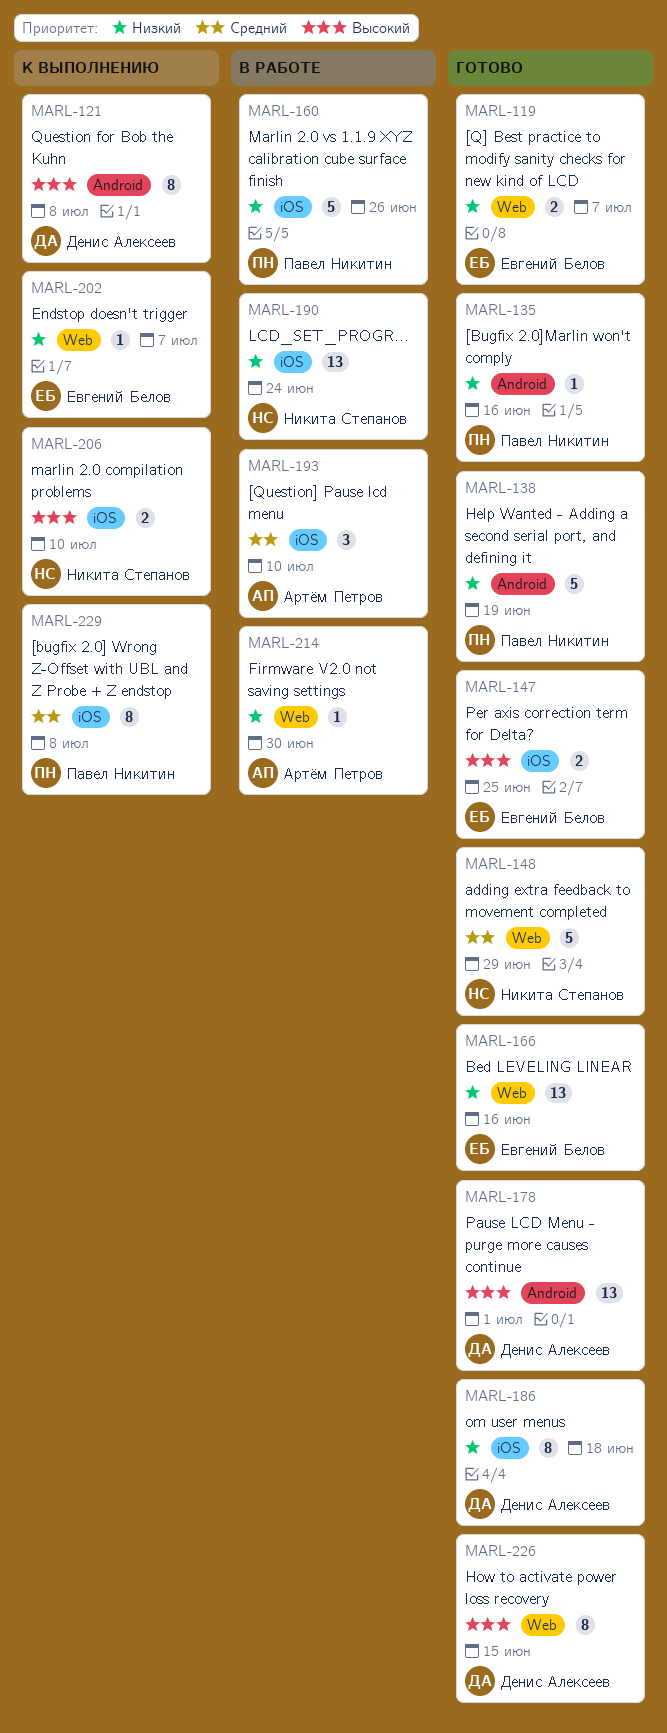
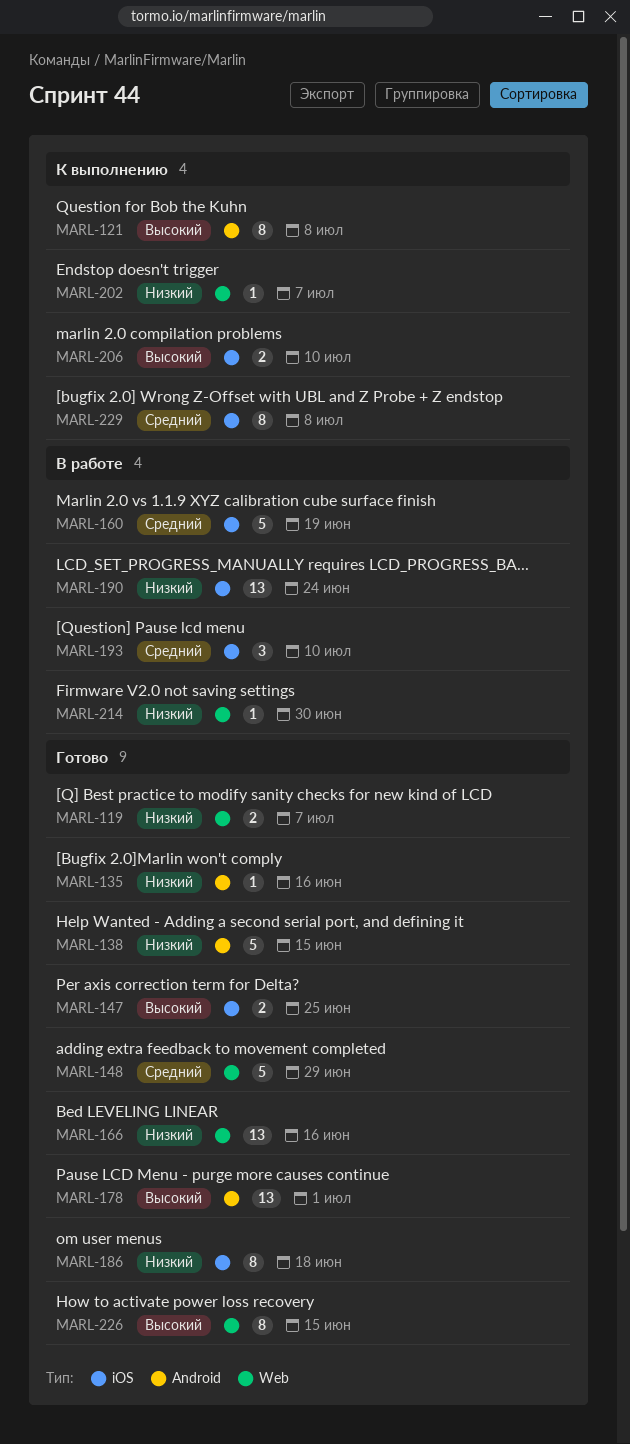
MARL-138, due: Jun 19 -> Jun 15
MARL-160, priority: Низкий -> Средний
MARL-160, due: Jun 26 -> Jun 19

